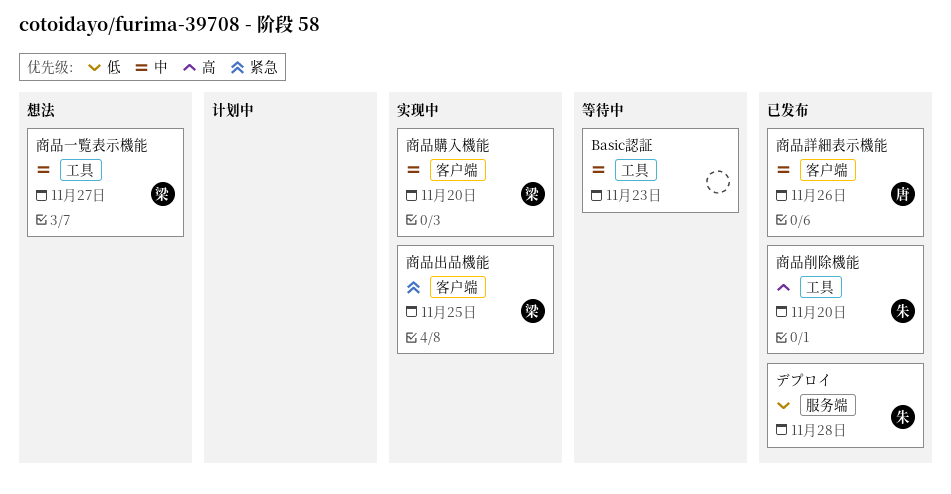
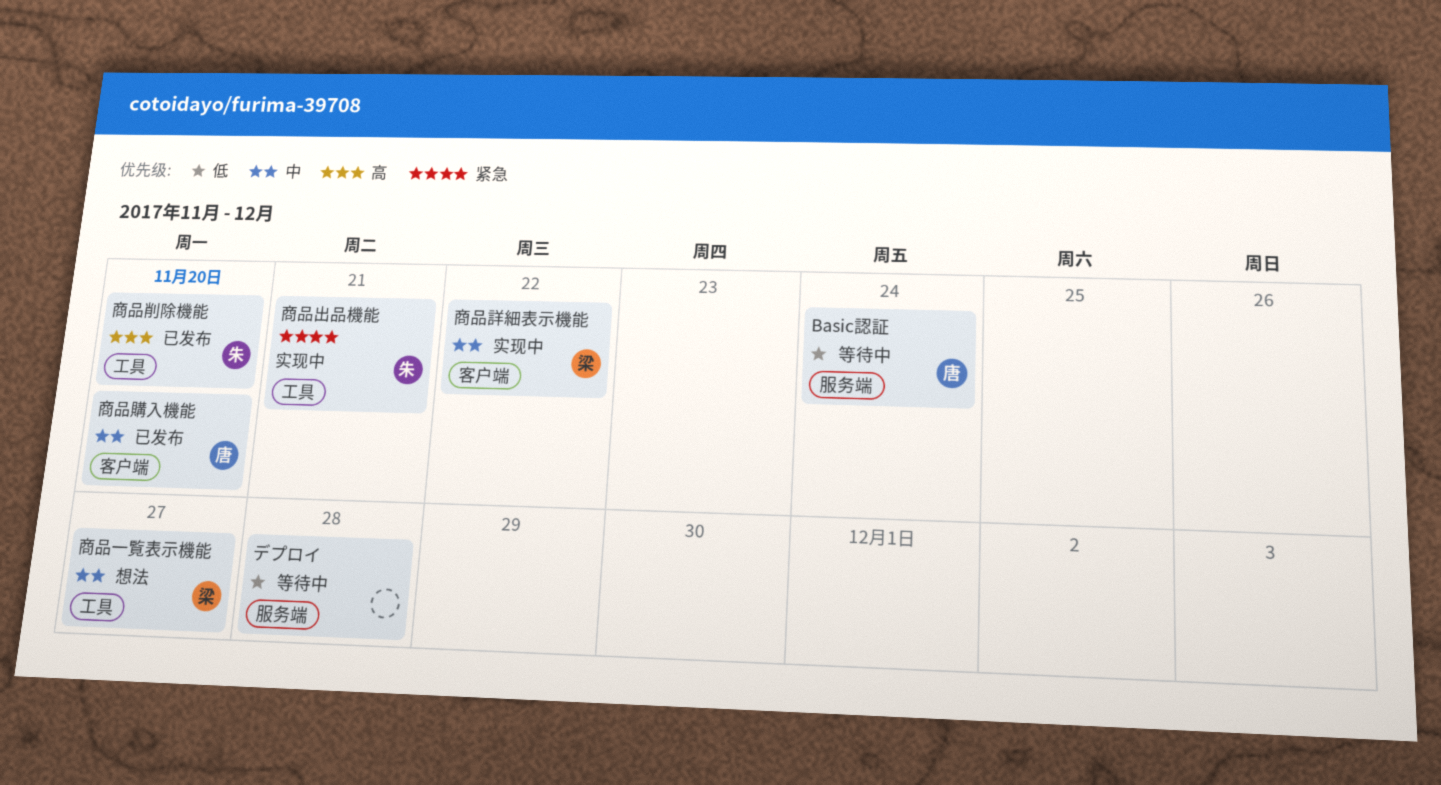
Basic認証, owner: none -> 唐
Basic認証, priority: 中 -> 低
Basic認証, label: 工具 -> 服务端
Basic認証, due: Nov 23 -> Nov 24
デプロイ, status: 已发布 -> 等待中
デプロイ, owner: 朱 -> none
商品出品機能, owner: 梁 -> 朱
商品出品機能, label: 客户端 -> 工具
商品出品機能, due: Nov 25 -> Nov 21
商品詳細表示機能, status: 已发布 -> 实现中
商品詳細表示機能, owner: 唐 -> 梁
商品詳細表示機能, due: Nov 26 -> Nov 22
商品購入機能, status: 实现中 -> 已发布
商品購入機能, owner: 梁 -> 唐

